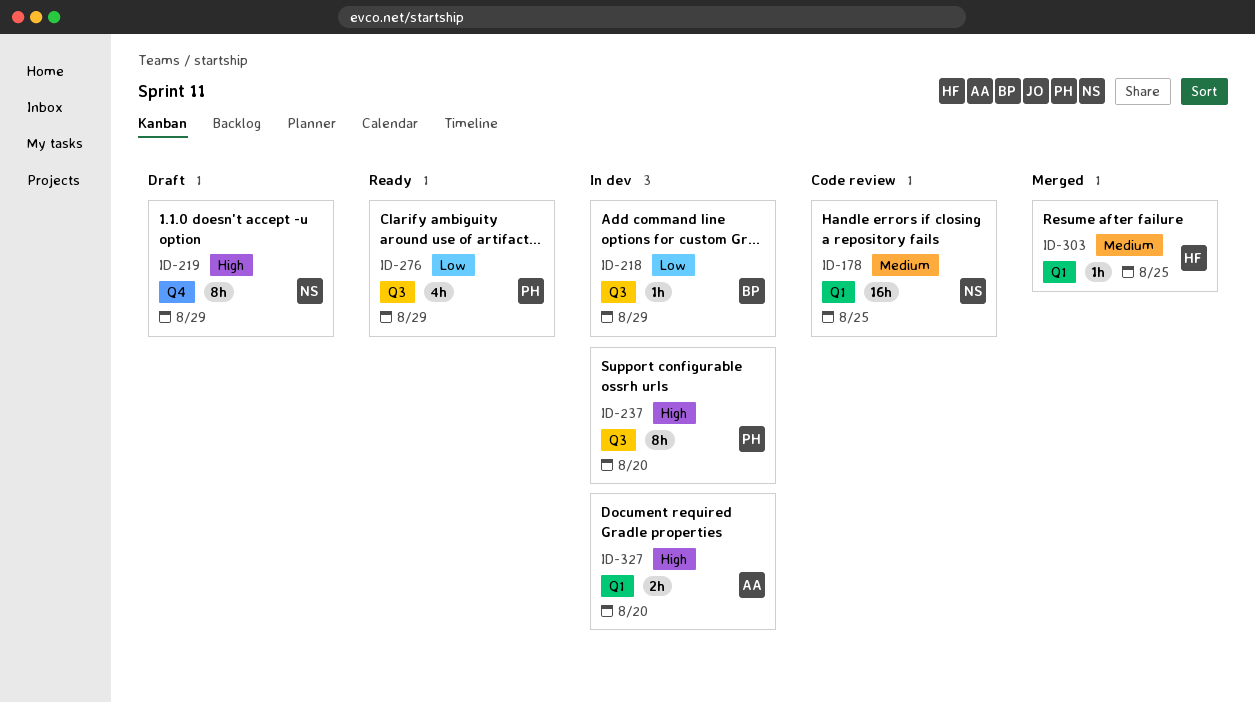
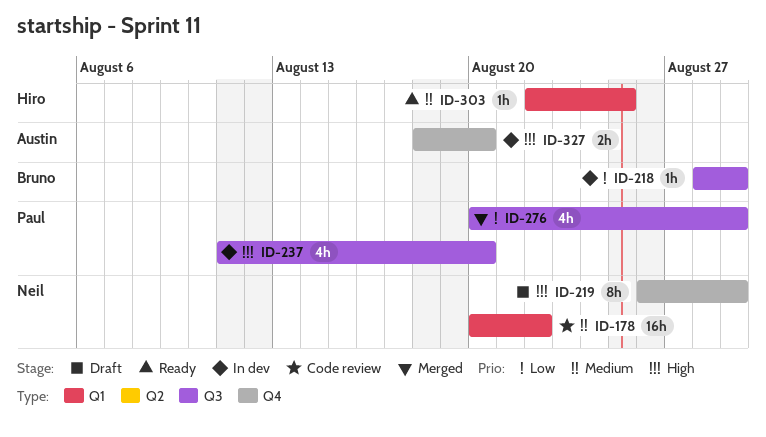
ID-178, due: Aug 25 -> Aug 22
ID-237, estimate: 8h -> 4h
ID-276, status: Ready -> Merged
ID-303, status: Merged -> Ready
ID-327, label: Q1 -> Q4

